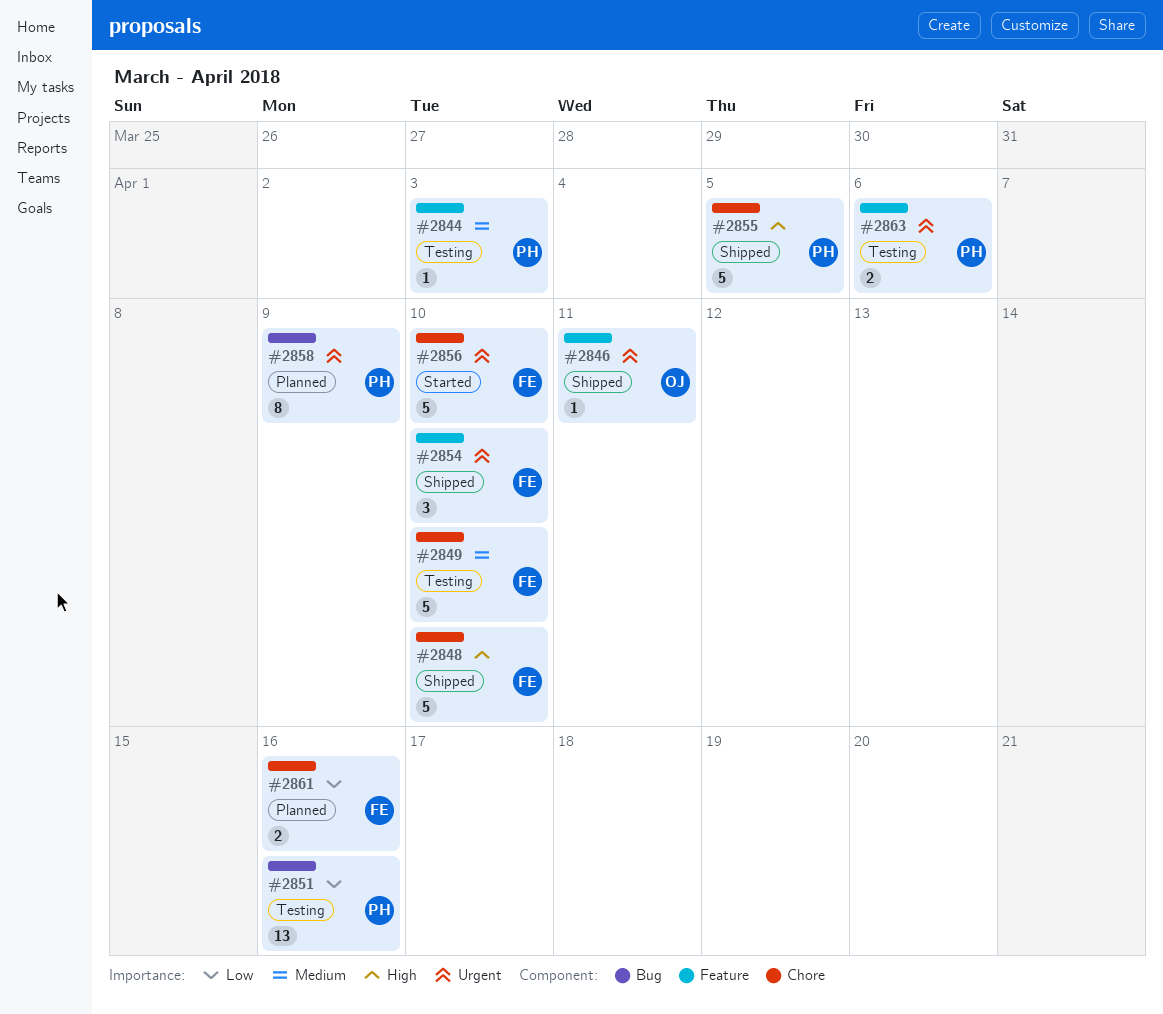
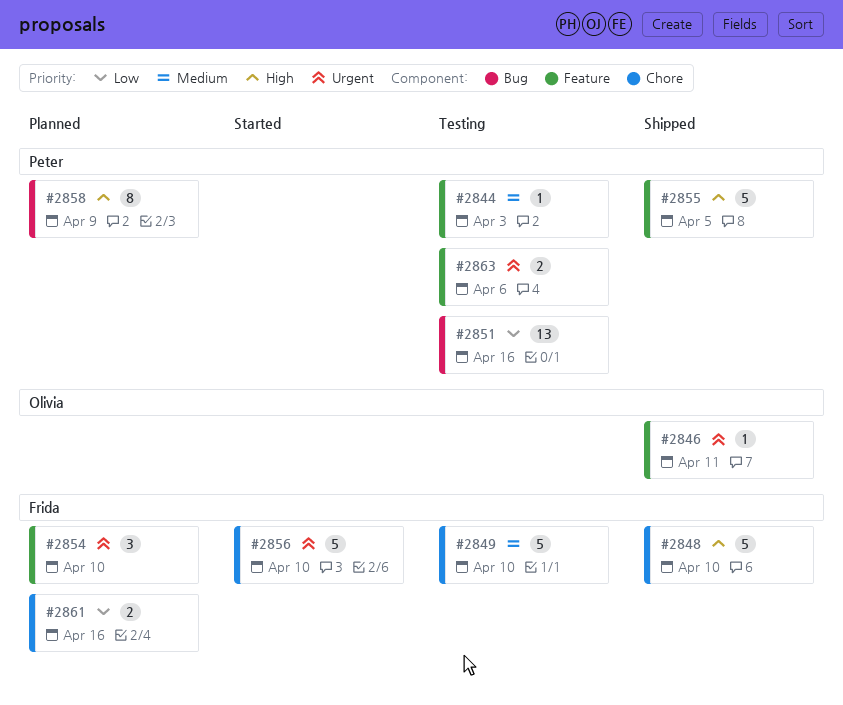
#2854, status: Shipped -> Planned
#2855, label: Chore -> Feature
#2858, priority: Urgent -> High

